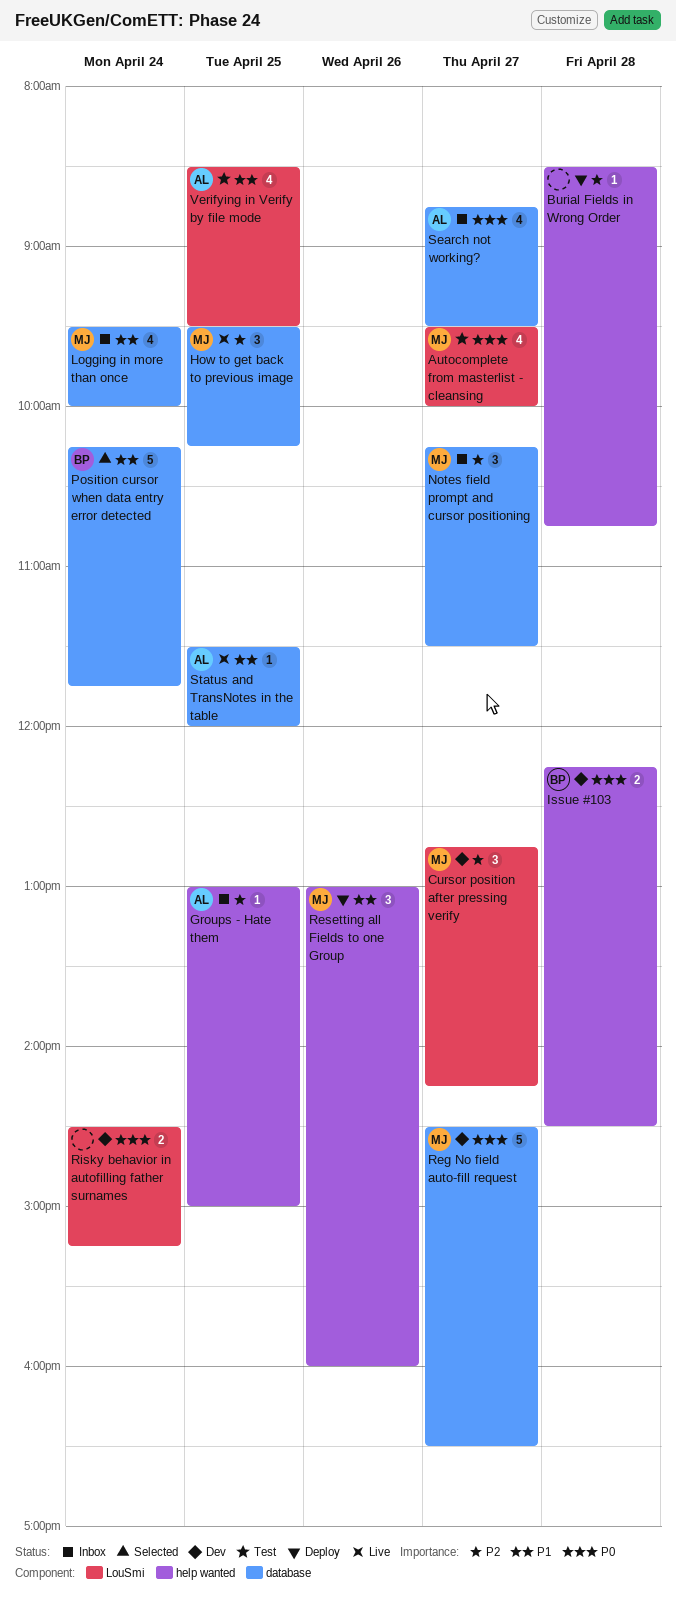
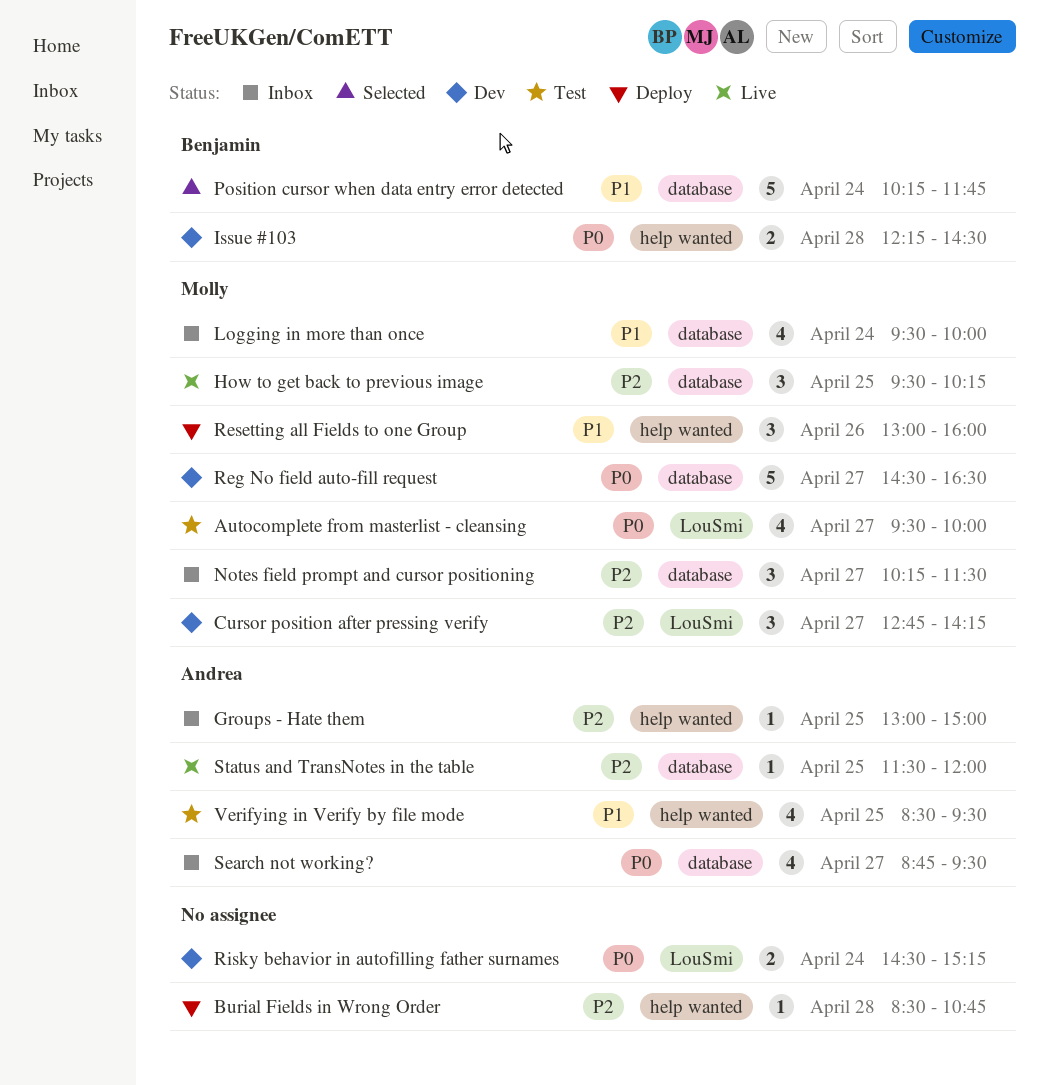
Status and TransNotes in the table, priority: P1 -> P2
Verifying in Verify by file mode, label: LouSmi -> help wanted

